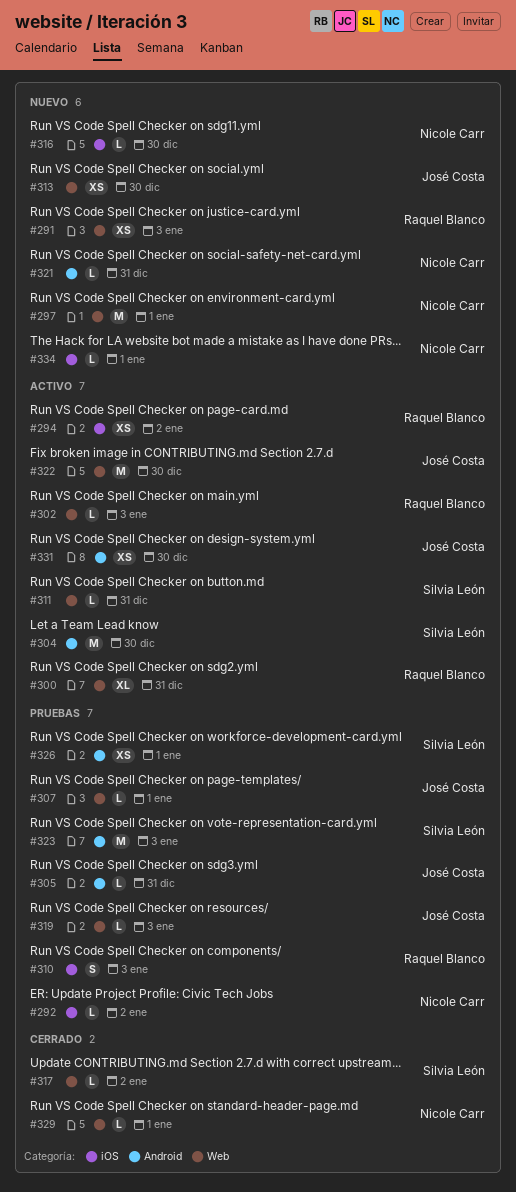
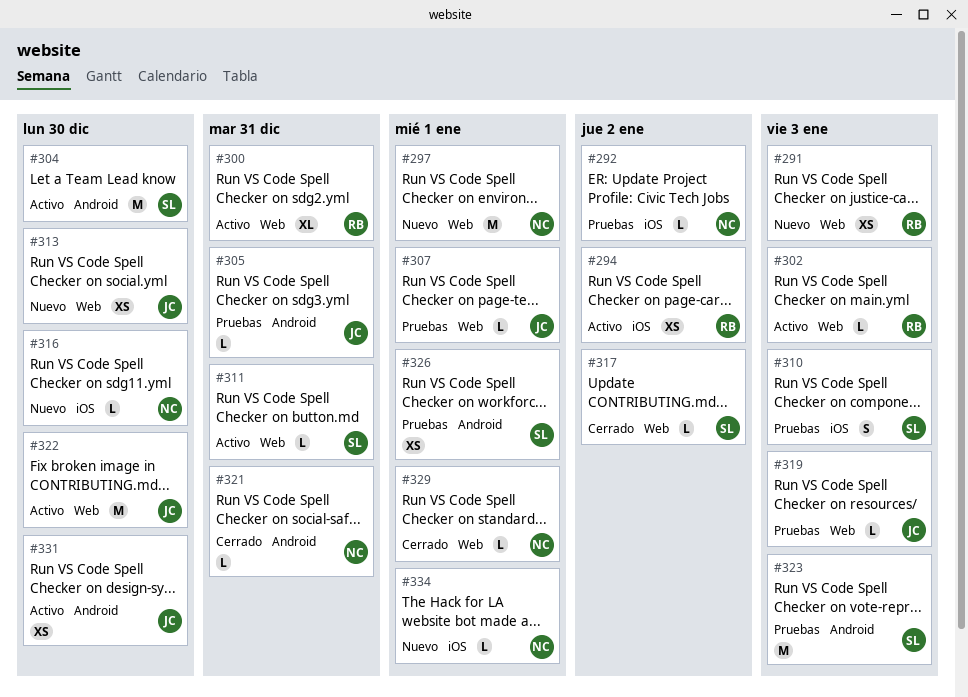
#310, owner: Raquel Blanco -> Silvia León
#321, status: Nuevo -> Cerrado

